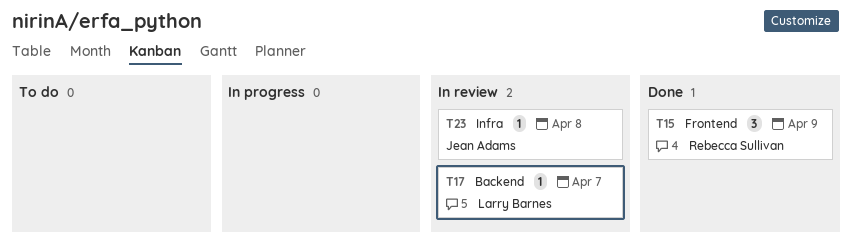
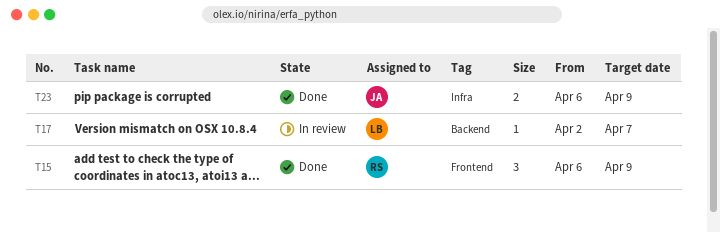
T23, status: In review -> Done
T23, estimate: 1 -> 2
T23, due: Apr 8 -> Apr 9

